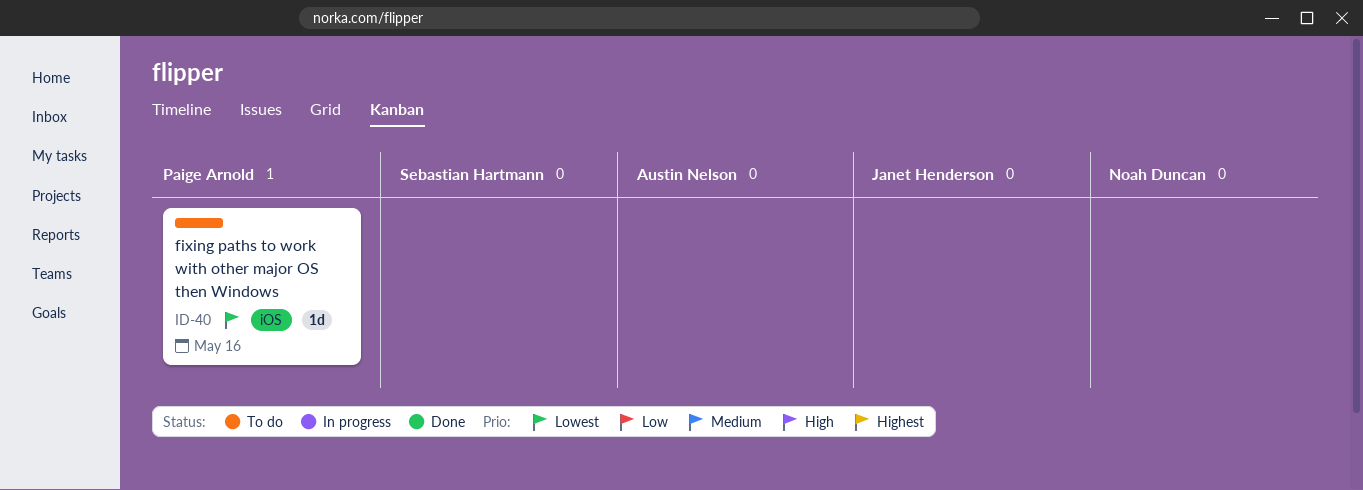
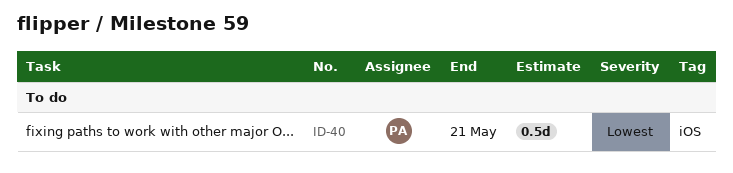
ID-40, estimate: 1d -> 0.5d
ID-40, due: May 16 -> May 21

